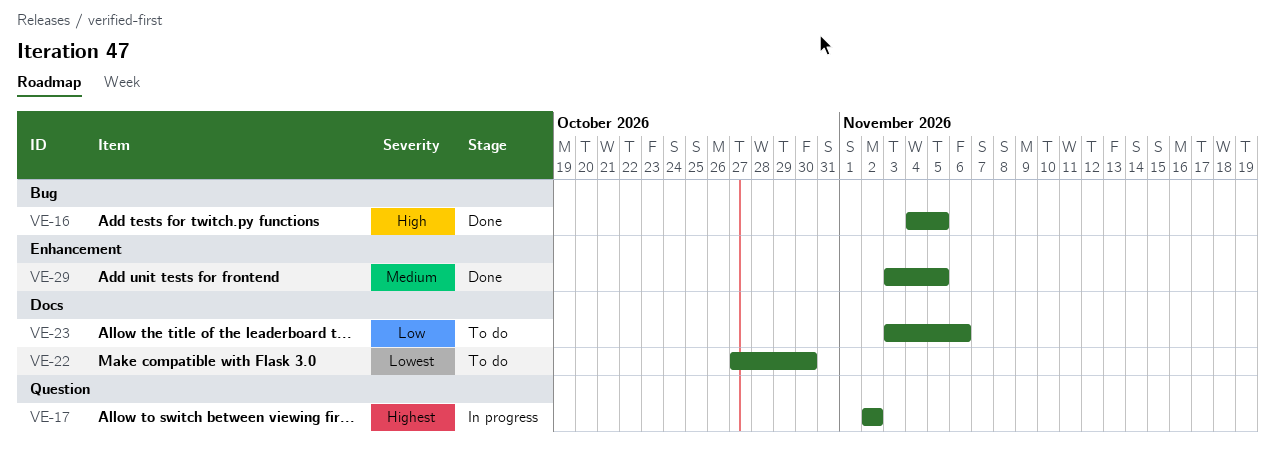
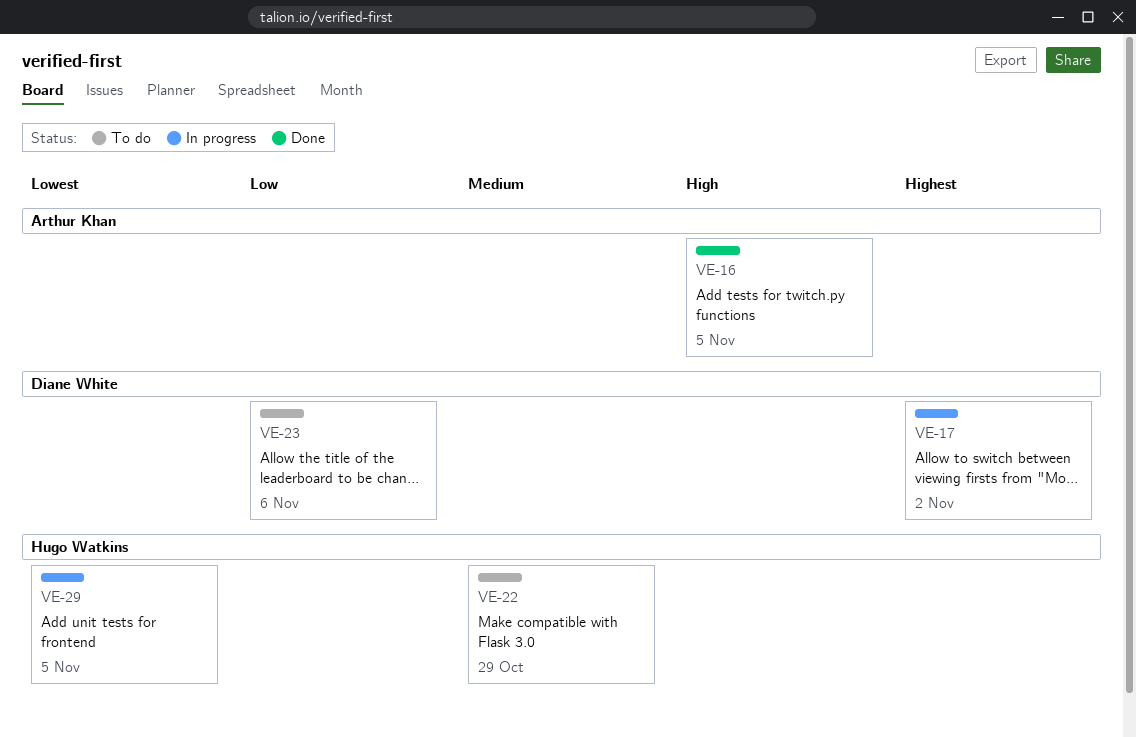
VE-22, priority: Lowest -> Medium
VE-22, due: Oct 30 -> Oct 29
VE-29, status: Done -> In progress
VE-29, priority: Medium -> Lowest

